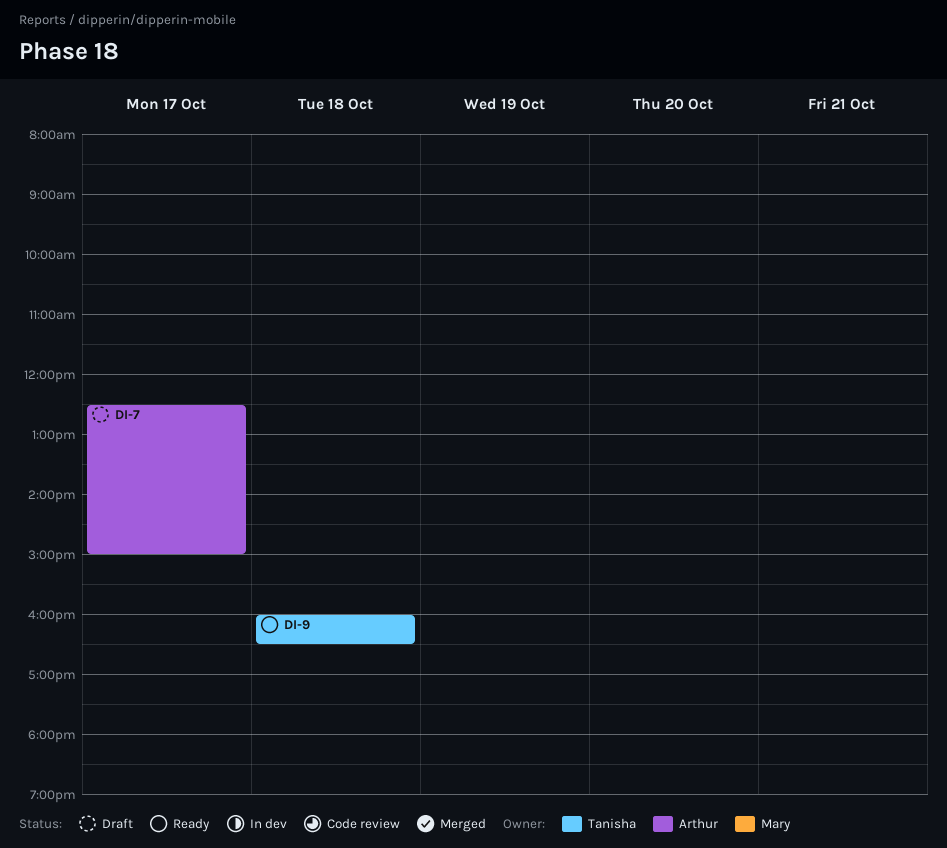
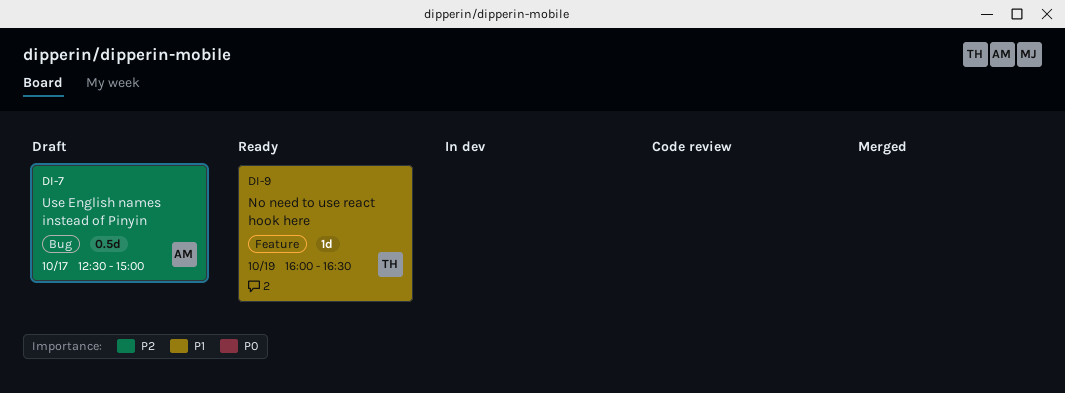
DI-9, day: Oct 18 -> Oct 19

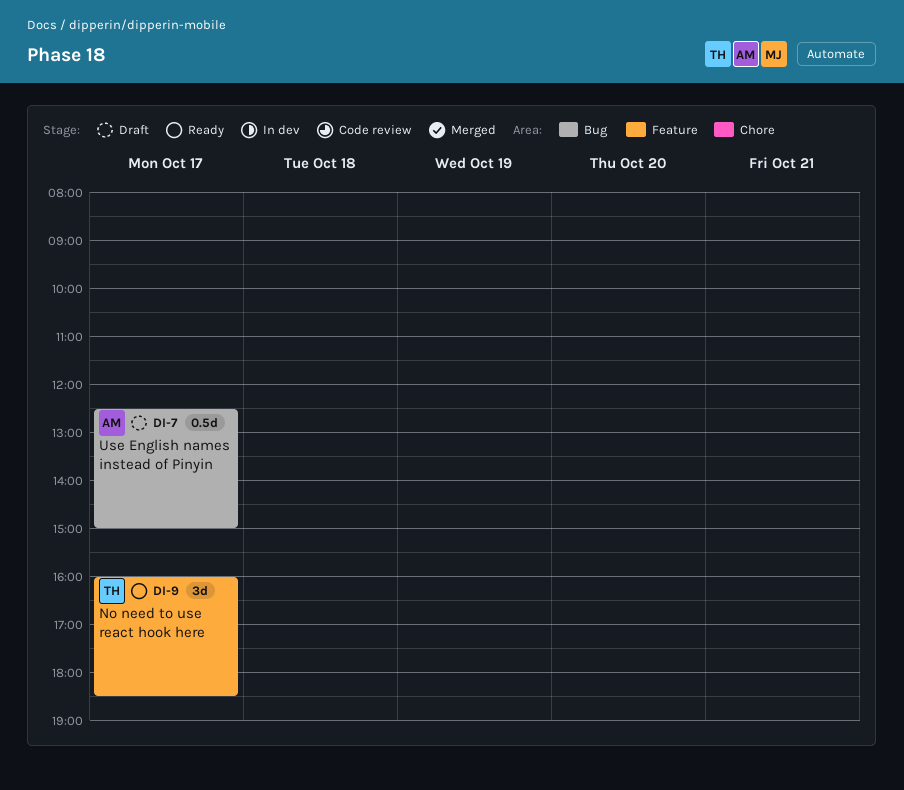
DI-9, estimate: 1d -> 3d
DI-9, day: Oct 19 -> Oct 17
DI-9, ends: 16:30 -> 18:30

